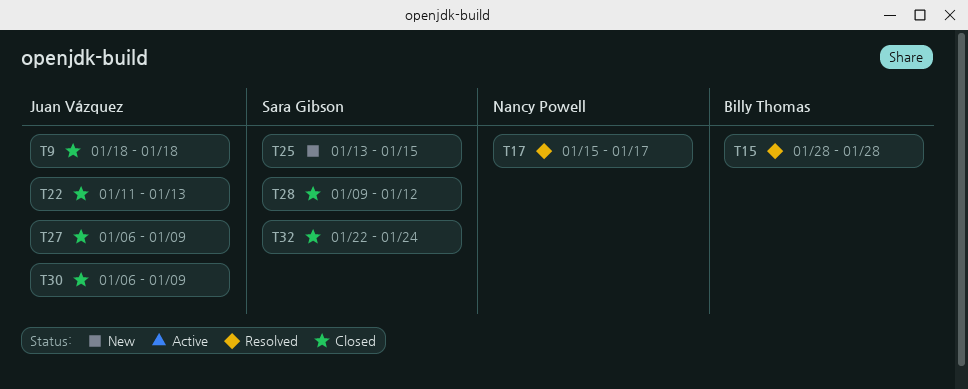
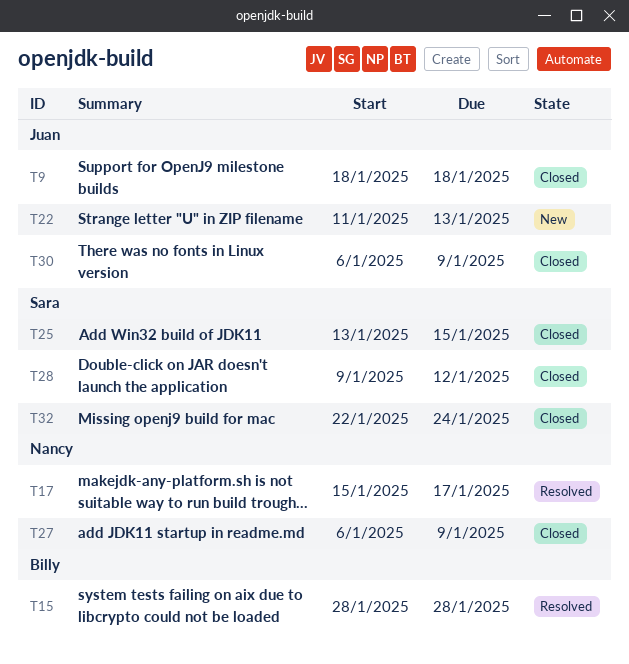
T22, status: Closed -> New
T25, status: New -> Closed
T27, owner: Juan Vázquez -> Nancy Powell

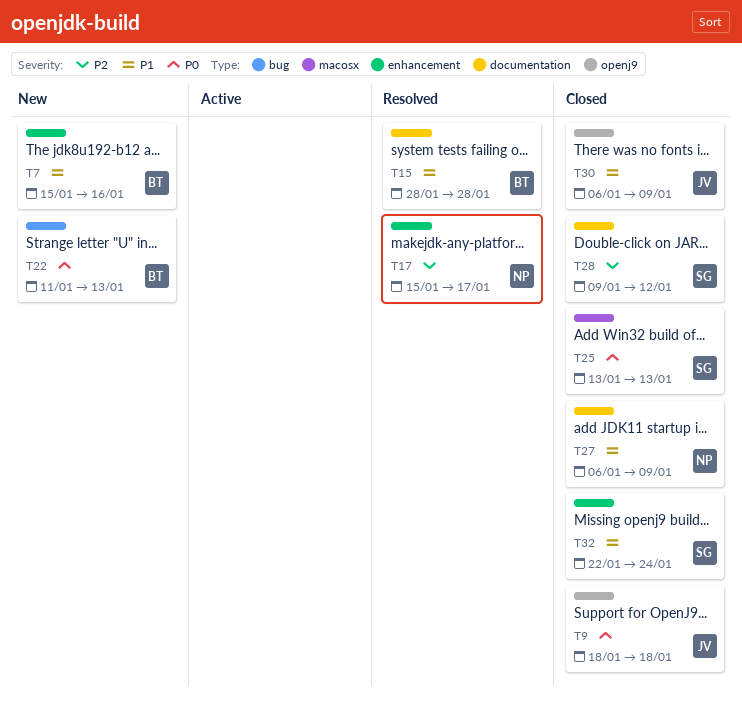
T7: none -> present
T22, owner: Juan -> Billy
T25, due: Jan 15 -> Jan 13

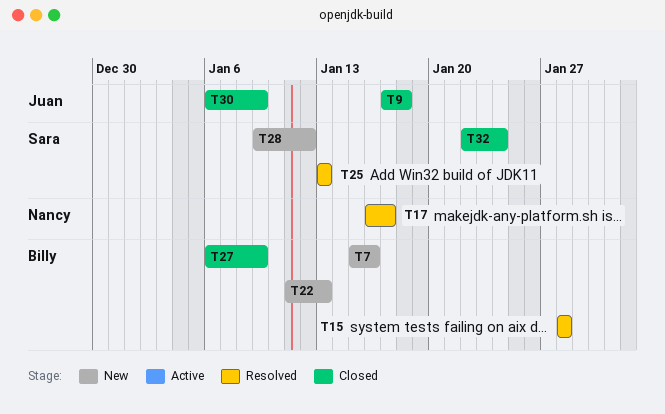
T9, start: Jan 18 -> Jan 17
T17, start: Jan 15 -> Jan 16
T25, status: Closed -> Resolved
T27, owner: Nancy -> Billy
T28, status: Closed -> New

